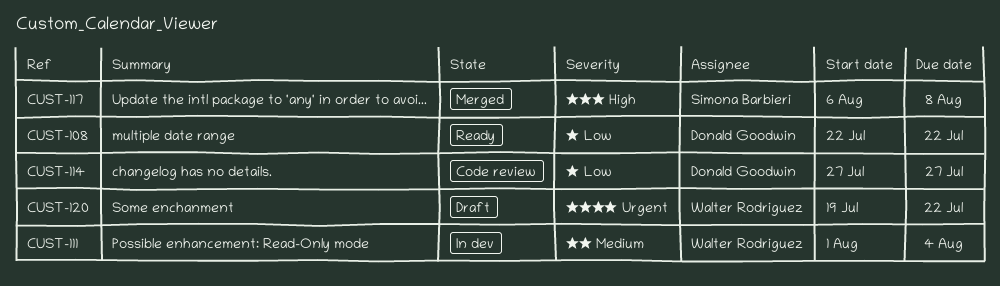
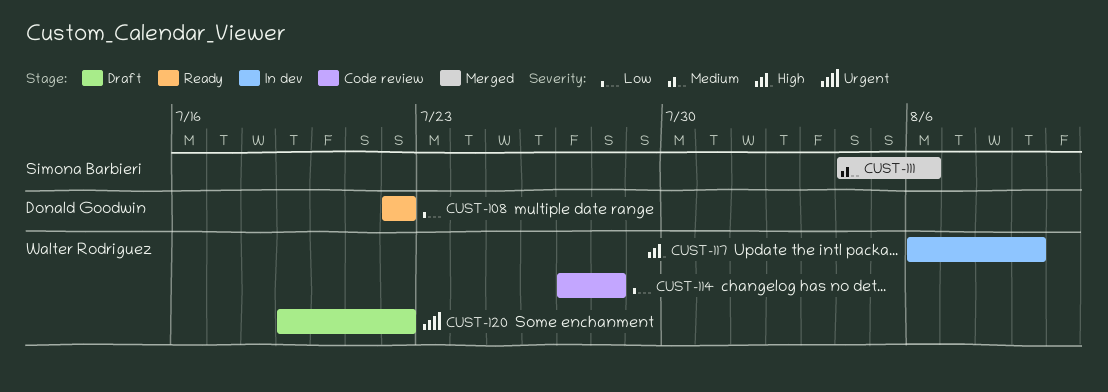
CUST-111, status: In dev -> Merged
CUST-111, owner: Walter Rodriguez -> Simona Barbieri
CUST-111, start: Aug 1 -> Aug 4
CUST-111, due: Aug 4 -> Aug 6
CUST-114, owner: Donald Goodwin -> Walter Rodriguez
CUST-114, due: Jul 27 -> Jul 28
CUST-117, status: Merged -> In dev
CUST-117, owner: Simona Barbieri -> Walter Rodriguez
CUST-117, due: Aug 8 -> Aug 9

